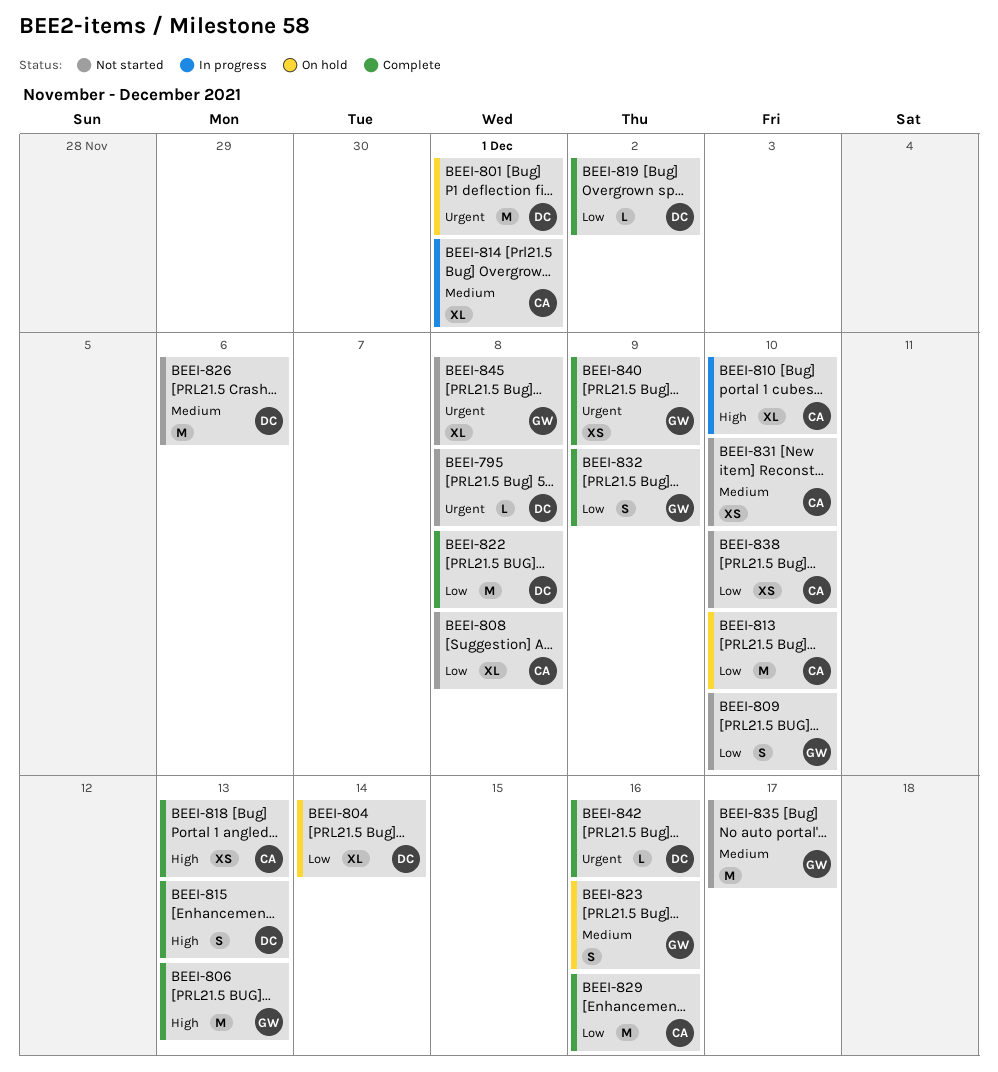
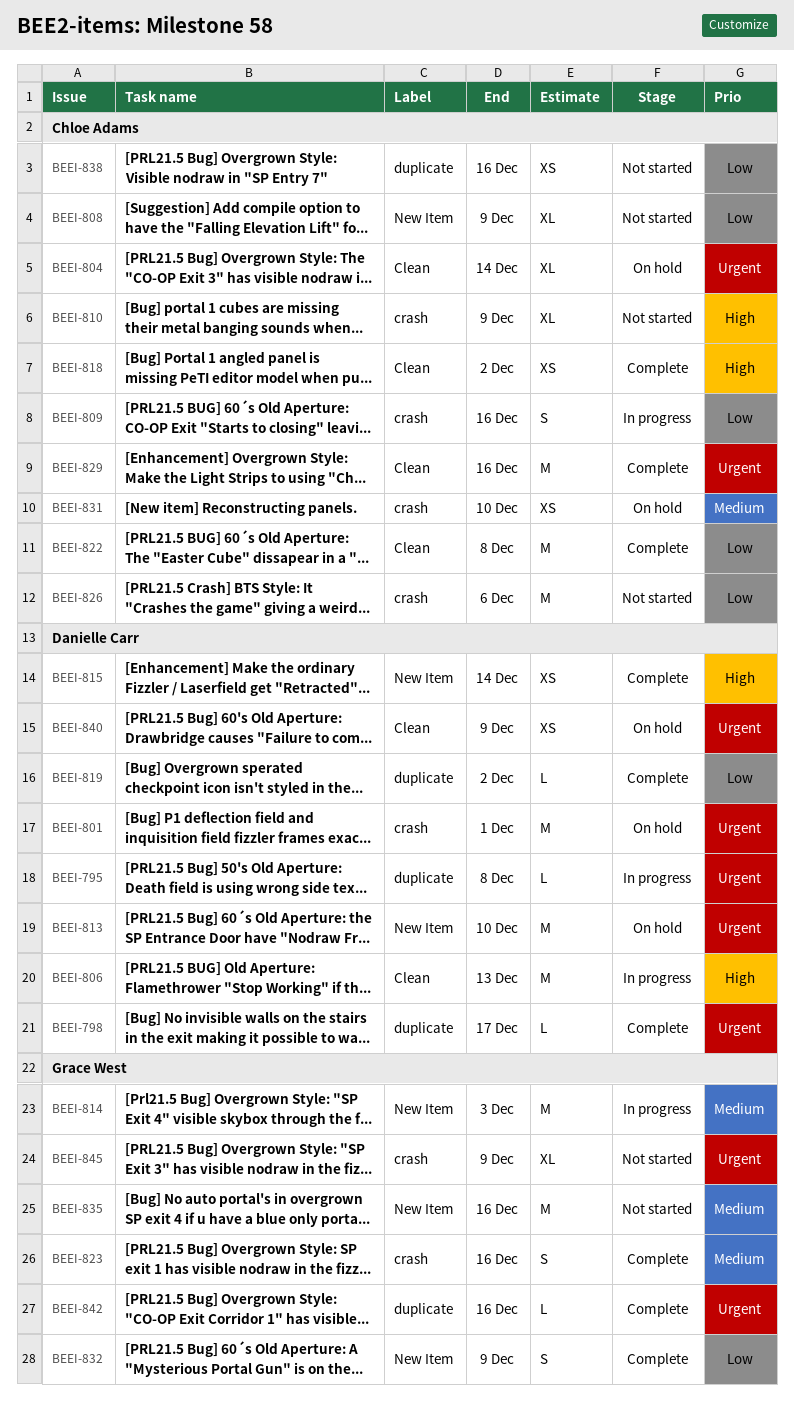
BEEI-795, status: Not started -> In progress
BEEI-798: none -> present
BEEI-804, owner: Danielle Carr -> Chloe Adams
BEEI-804, priority: Low -> Urgent
BEEI-806, status: Complete -> In progress
BEEI-806, owner: Grace West -> Danielle Carr
BEEI-808, due: Dec 8 -> Dec 9
BEEI-809, status: Not started -> In progress
BEEI-809, owner: Grace West -> Chloe Adams
BEEI-809, due: Dec 10 -> Dec 16
BEEI-810, status: In progress -> Not started
BEEI-810, due: Dec 10 -> Dec 9
BEEI-813, owner: Chloe Adams -> Danielle Carr
BEEI-813, priority: Low -> Urgent
BEEI-814, owner: Chloe Adams -> Grace West
BEEI-814, estimate: XL -> M
BEEI-814, due: Dec 1 -> Dec 3
BEEI-815, estimate: S -> XS
BEEI-815, due: Dec 13 -> Dec 14
BEEI-818, due: Dec 13 -> Dec 2
BEEI-822, owner: Danielle Carr -> Chloe Adams
BEEI-823, status: On hold -> Complete
BEEI-826, owner: Danielle Carr -> Chloe Adams
BEEI-826, priority: Medium -> Low
BEEI-829, priority: Low -> Urgent
BEEI-831, status: Not started -> On hold
BEEI-835, due: Dec 17 -> Dec 16
BEEI-838, due: Dec 10 -> Dec 16
BEEI-840, status: Complete -> On hold
BEEI-840, owner: Grace West -> Danielle Carr
BEEI-842, owner: Danielle Carr -> Grace West
BEEI-845, due: Dec 8 -> Dec 9

